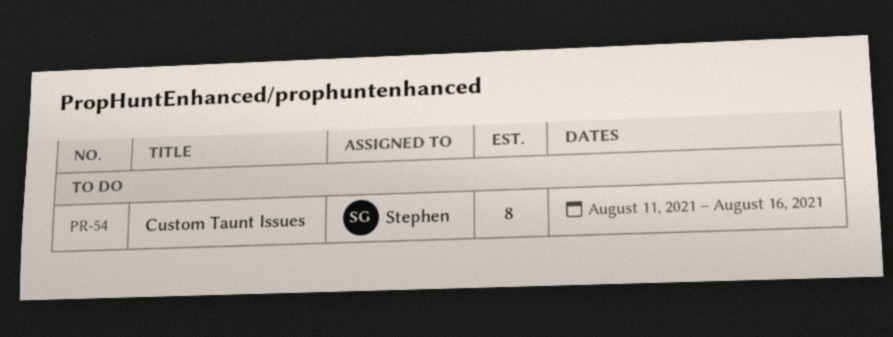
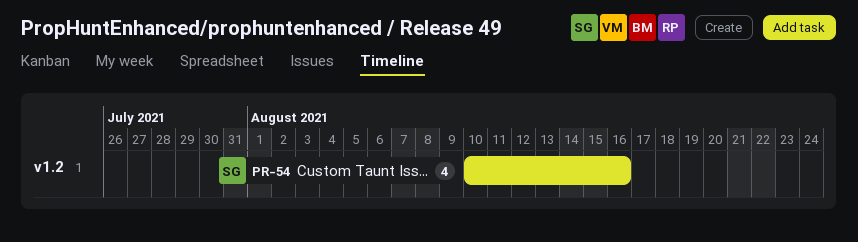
PR-54, estimate: 8 -> 4
PR-54, start: Aug 11 -> Aug 10

